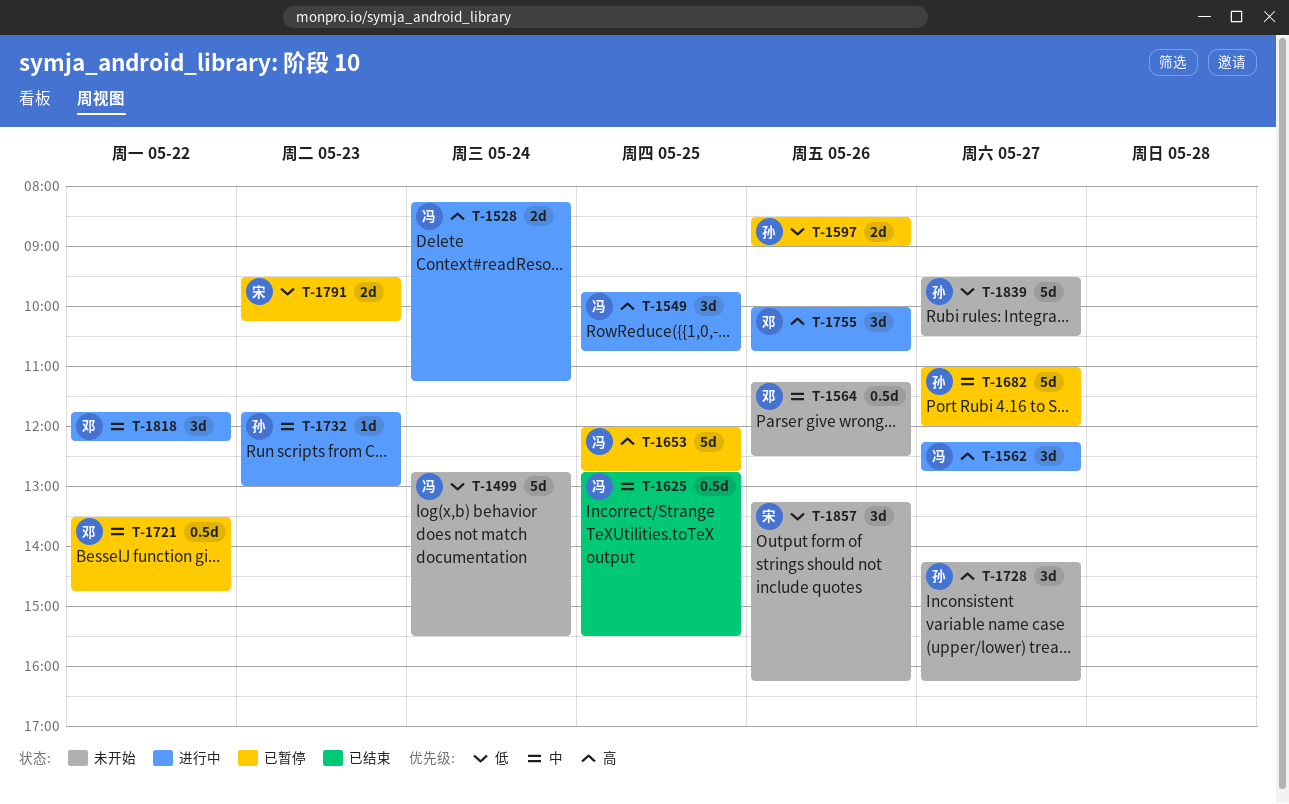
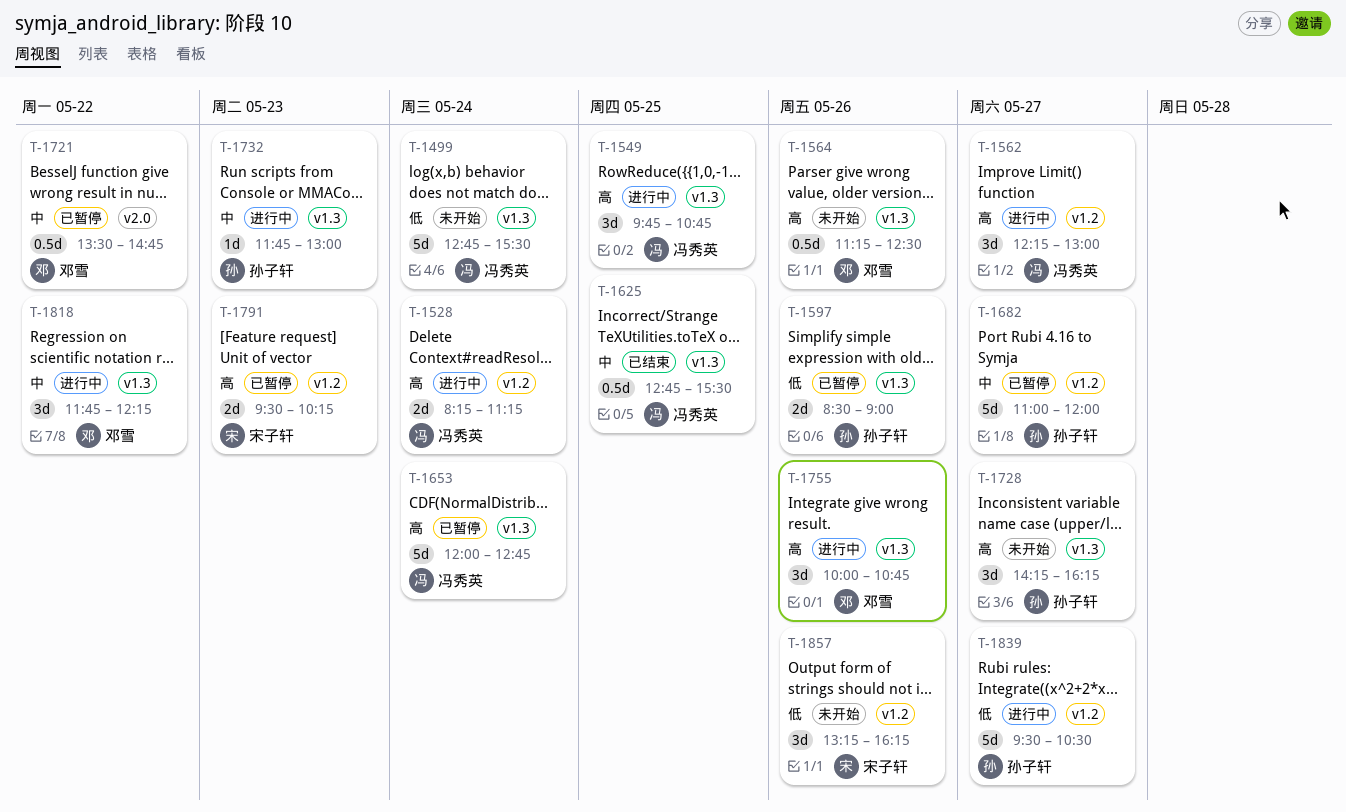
T-1562, ends: 12:45 -> 13:00
T-1564, priority: 中 -> 高
T-1653, day: May 25 -> May 24
T-1791, priority: 低 -> 高
T-1839, status: 未开始 -> 进行中

